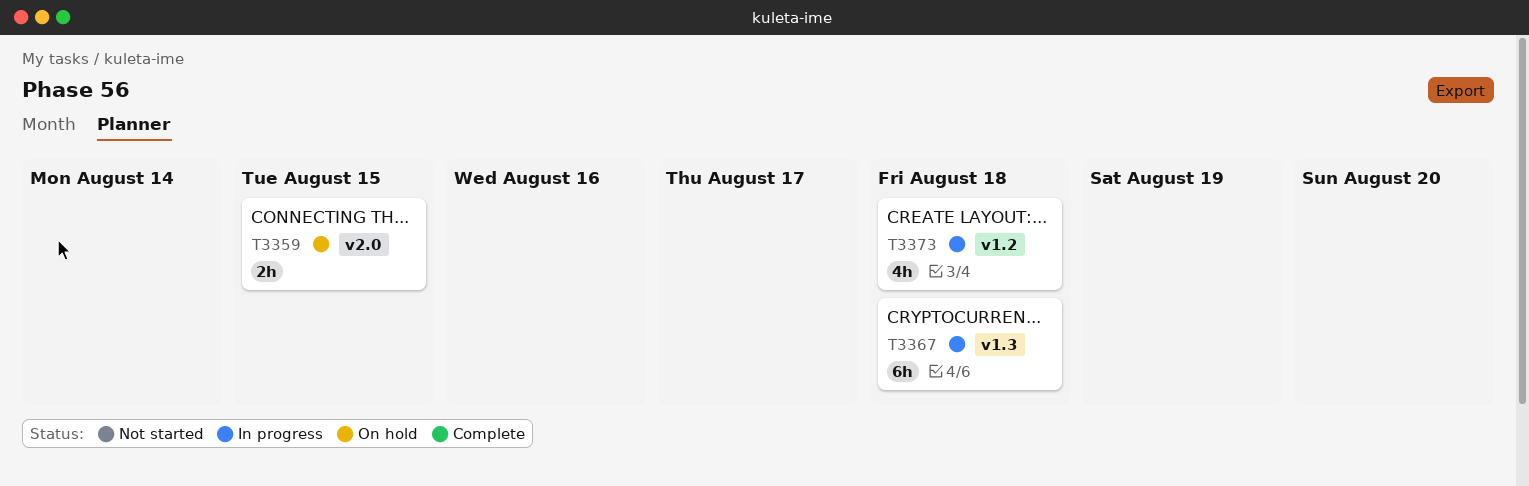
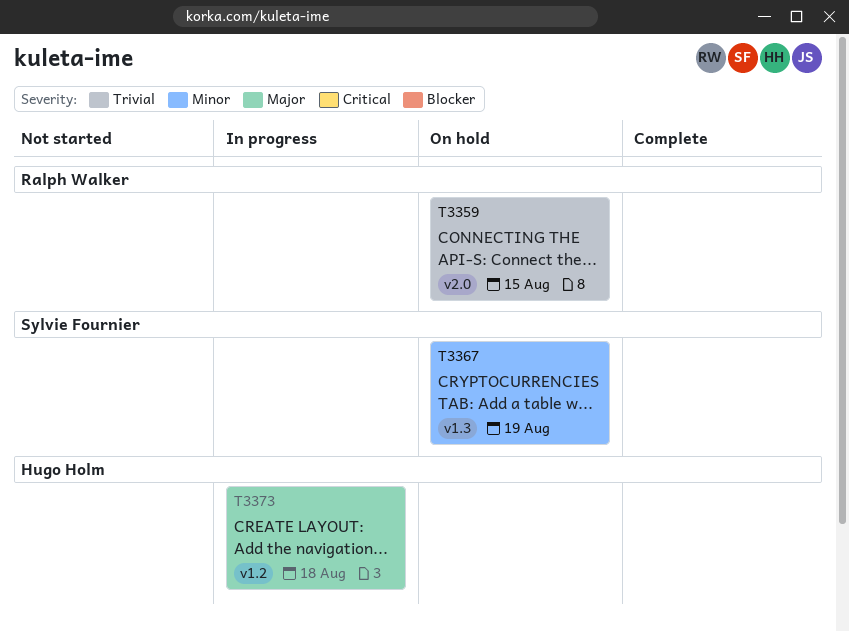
T3367, status: In progress -> On hold
T3367, due: Aug 18 -> Aug 19

